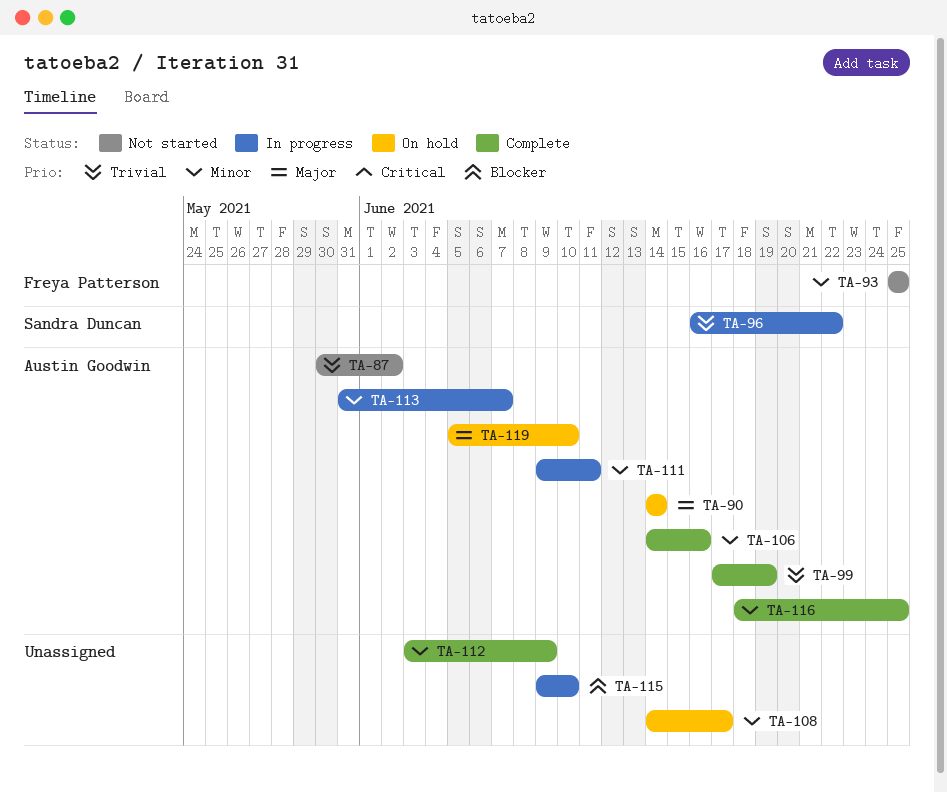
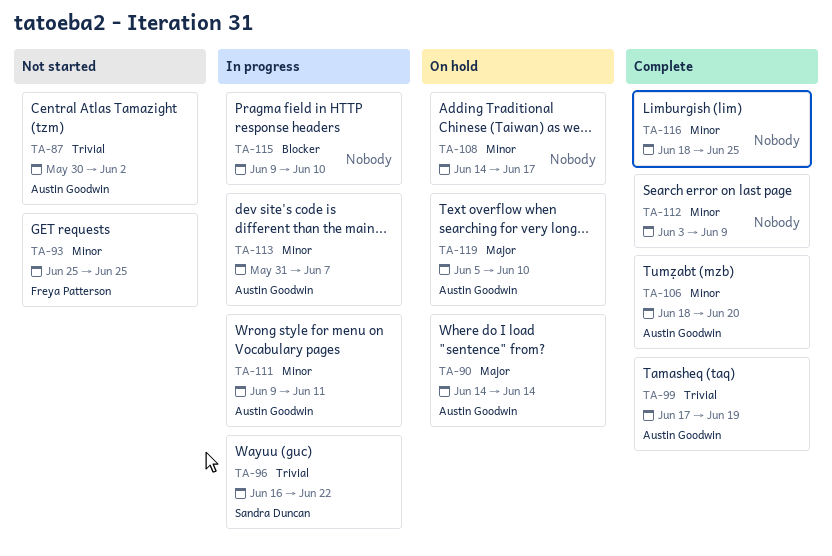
TA-106, start: Jun 14 -> Jun 18
TA-106, due: Jun 16 -> Jun 20
TA-116, owner: Austin Goodwin -> none

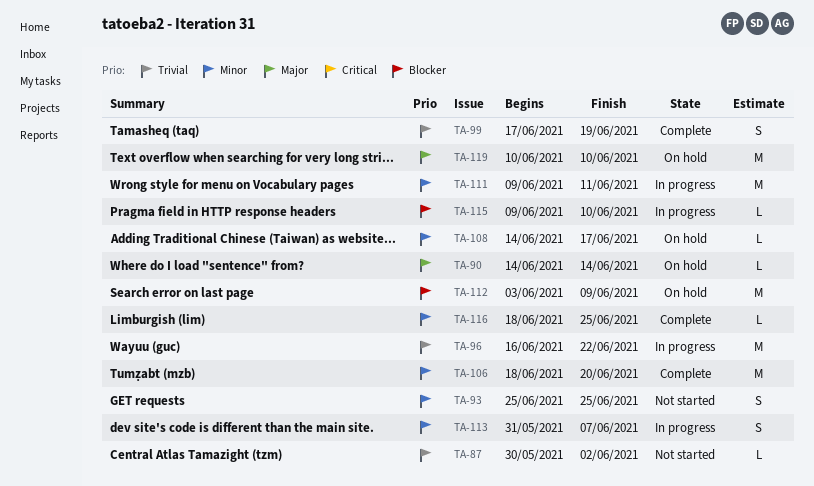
TA-112, status: Complete -> On hold
TA-112, priority: Minor -> Blocker
TA-119, start: Jun 5 -> Jun 10

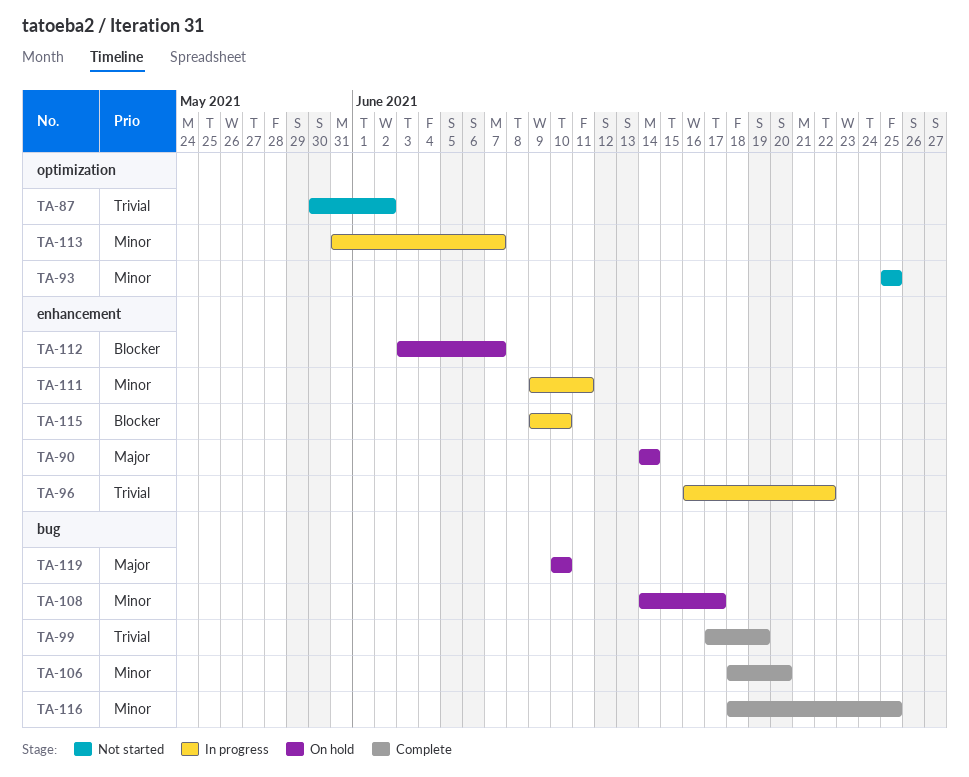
TA-112, due: Jun 9 -> Jun 7

